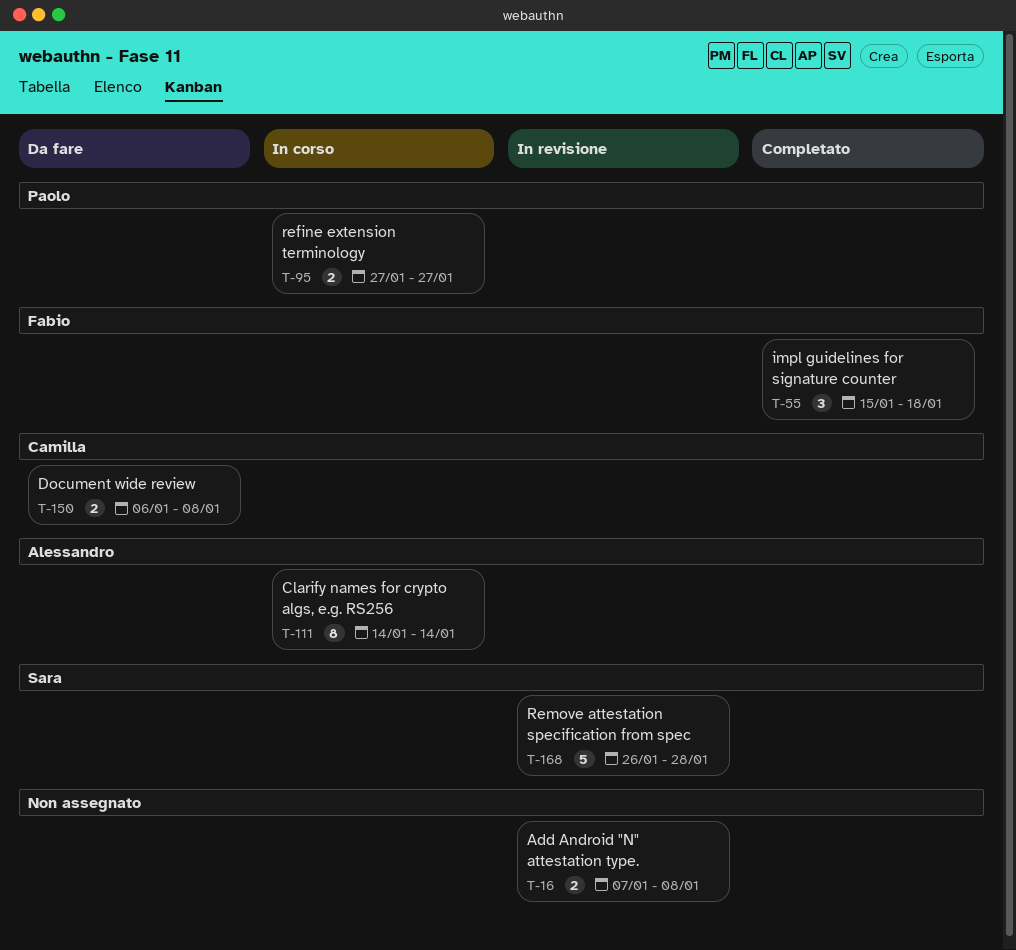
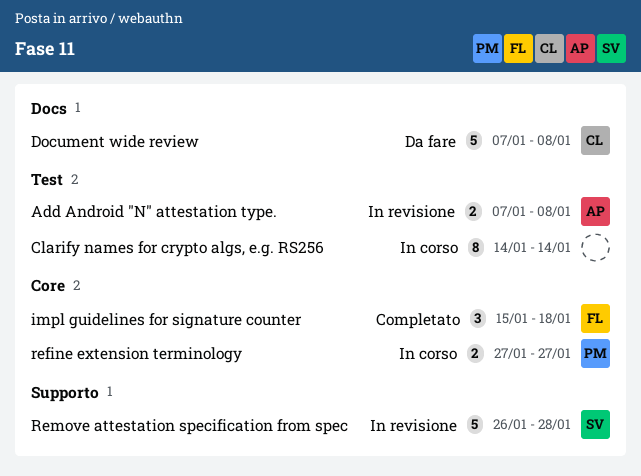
Add Android "N" attestation type., owner: none -> Alessandro
Clarify names for crypto algs, e.g. RS256, owner: Alessandro -> none
Document wide review, estimate: 2 -> 5
Document wide review, start: Jan 6 -> Jan 7

